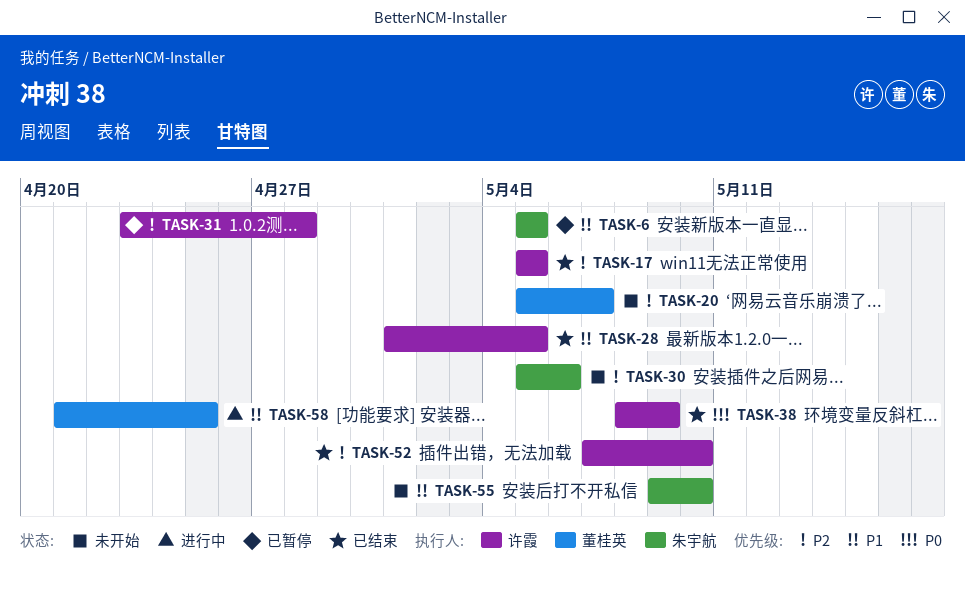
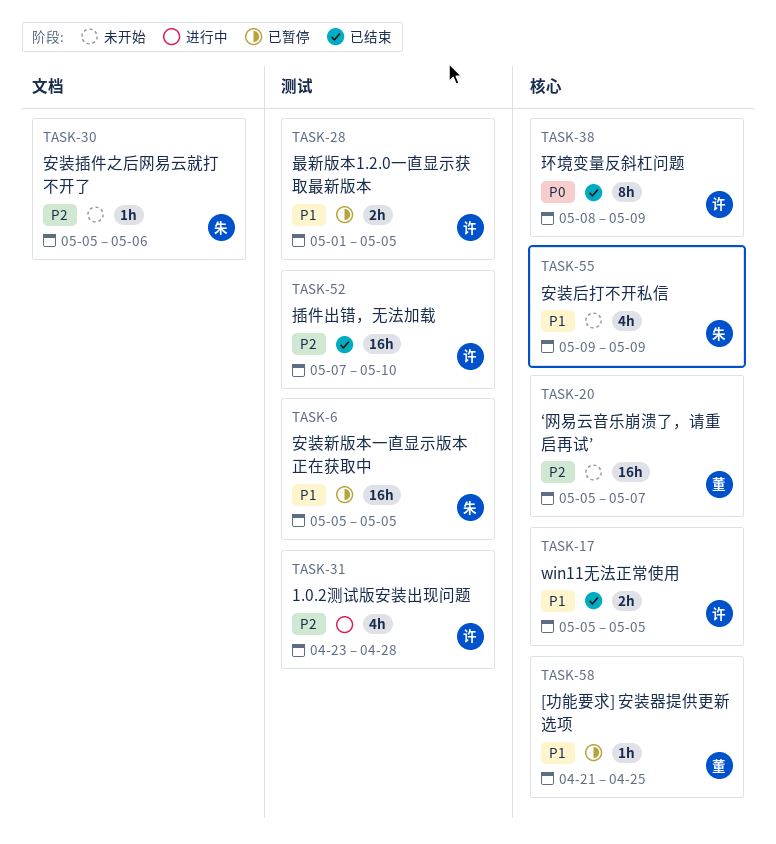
TASK-17, priority: P2 -> P1
TASK-28, status: 已结束 -> 已暂停
TASK-31, status: 已暂停 -> 进行中
TASK-55, due: May 10 -> May 9
TASK-58, status: 进行中 -> 已暂停

